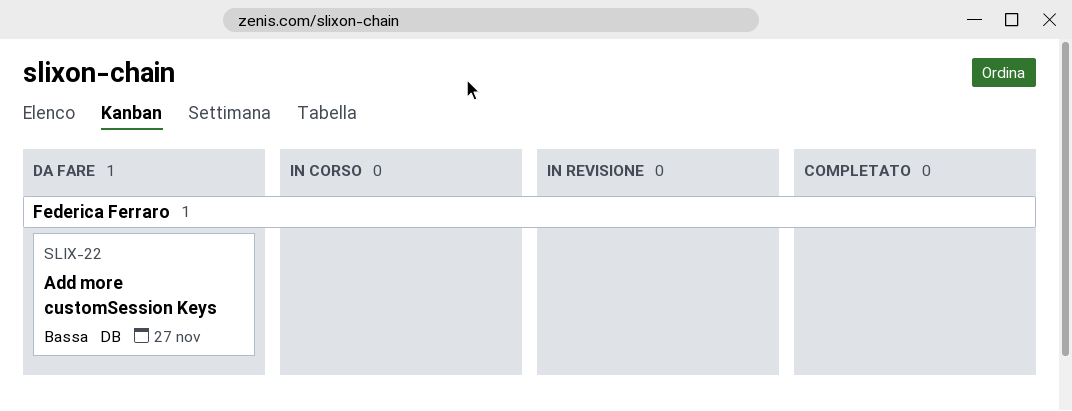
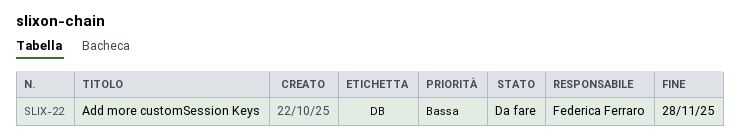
SLIX-22, due: Nov 27 -> Nov 28

